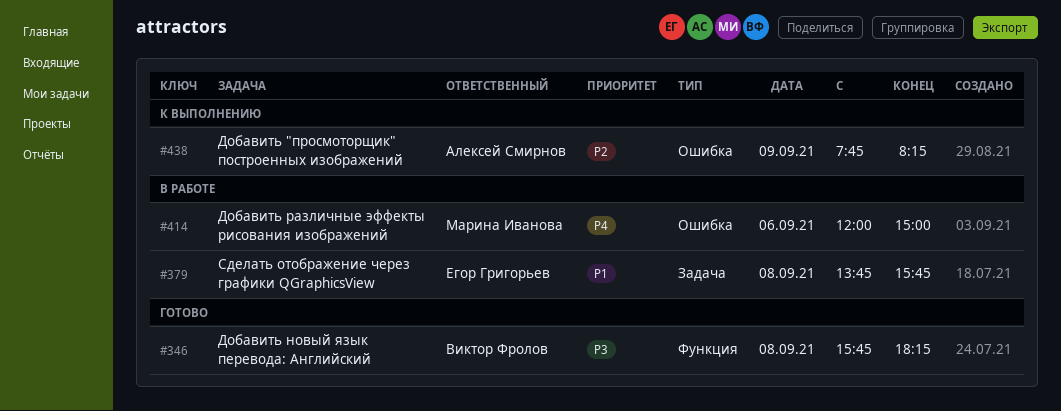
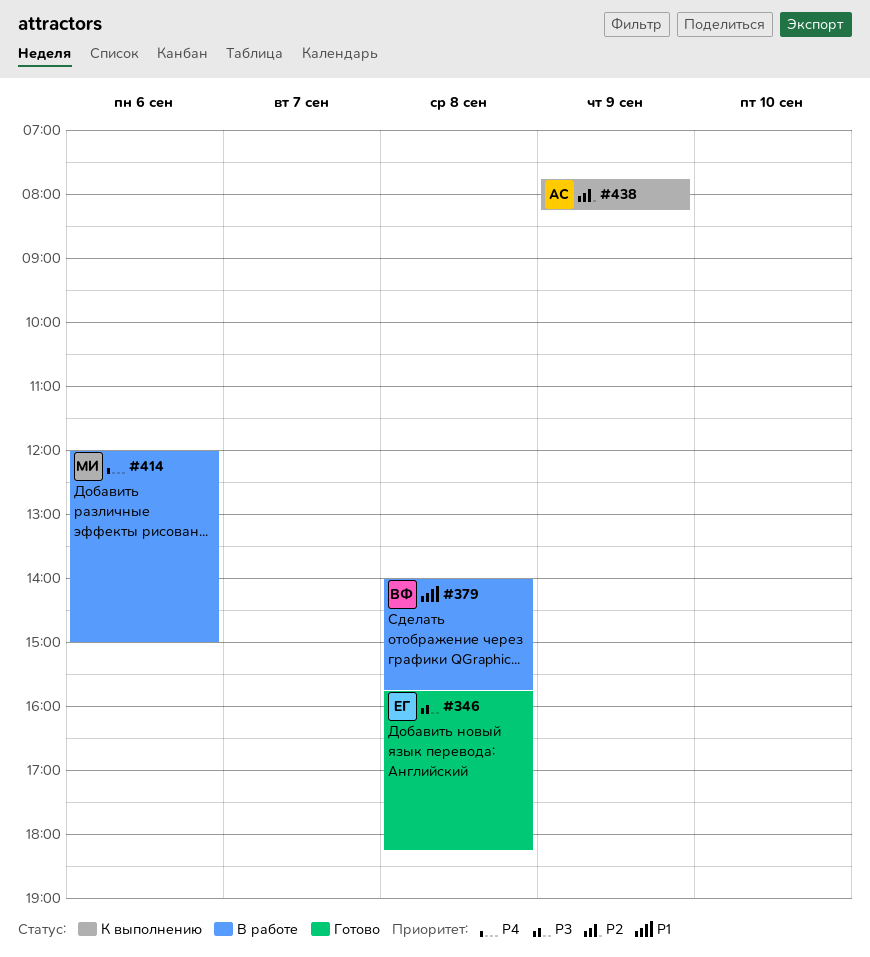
#346, owner: Виктор Фролов -> Егор Григорьев
#379, owner: Егор Григорьев -> Виктор Фролов
#379, begins: 13:45 -> 14:00

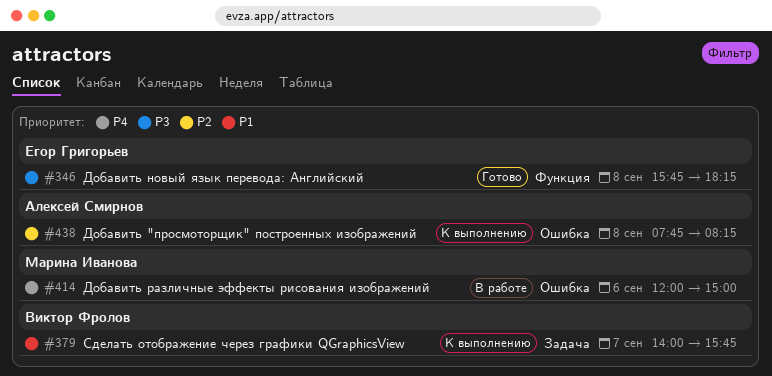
#379, status: В работе -> К выполнению
#379, day: Sep 8 -> Sep 7
#438, day: Sep 9 -> Sep 8

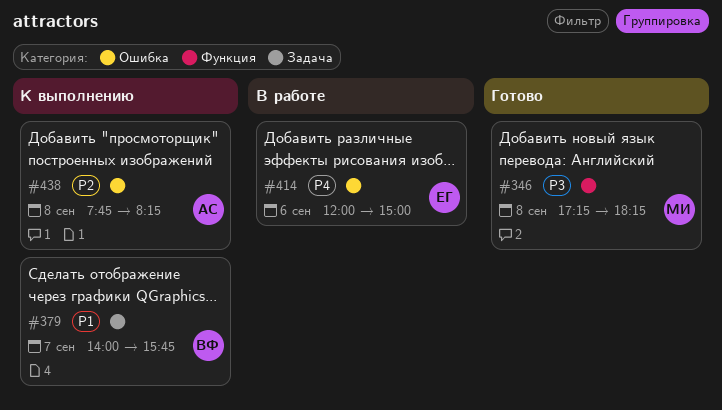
#346, owner: Егор Григорьев -> Марина Иванова
#346, begins: 15:45 -> 17:15
#414, owner: Марина Иванова -> Егор Григорьев

